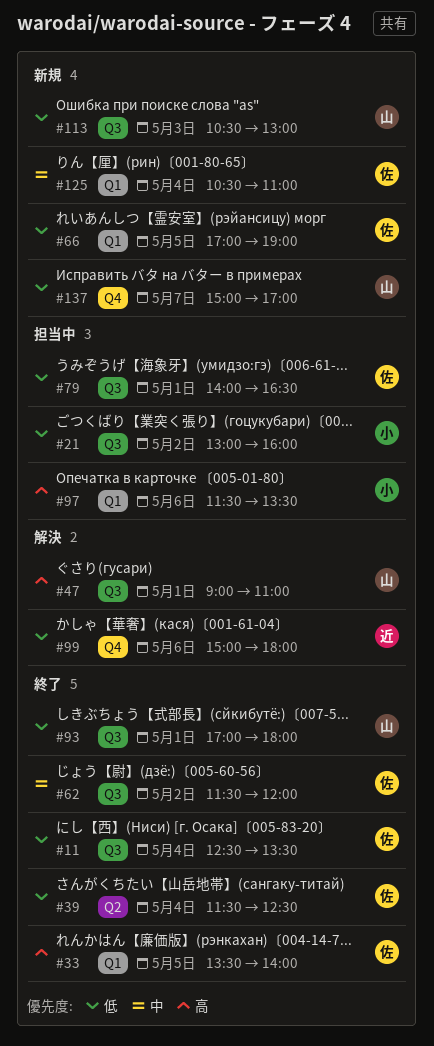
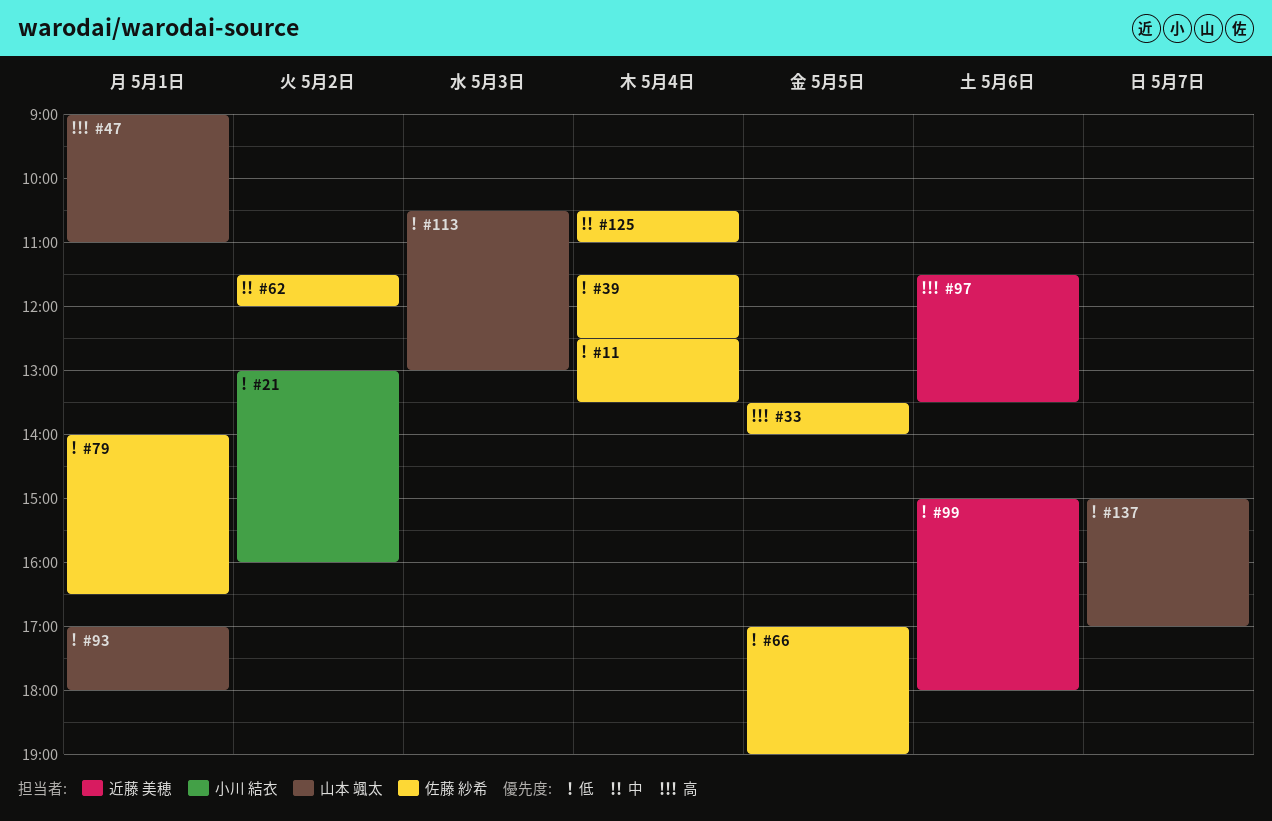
#97, owner: 小川 結衣 -> 近藤 美穂

